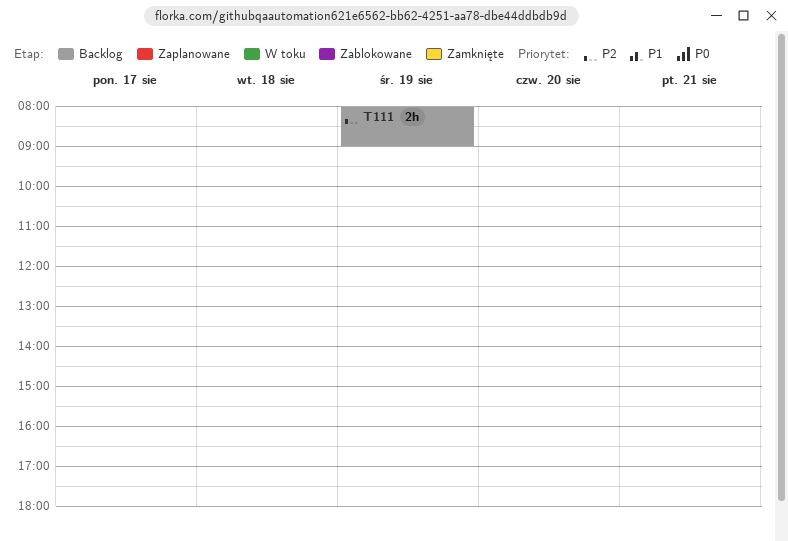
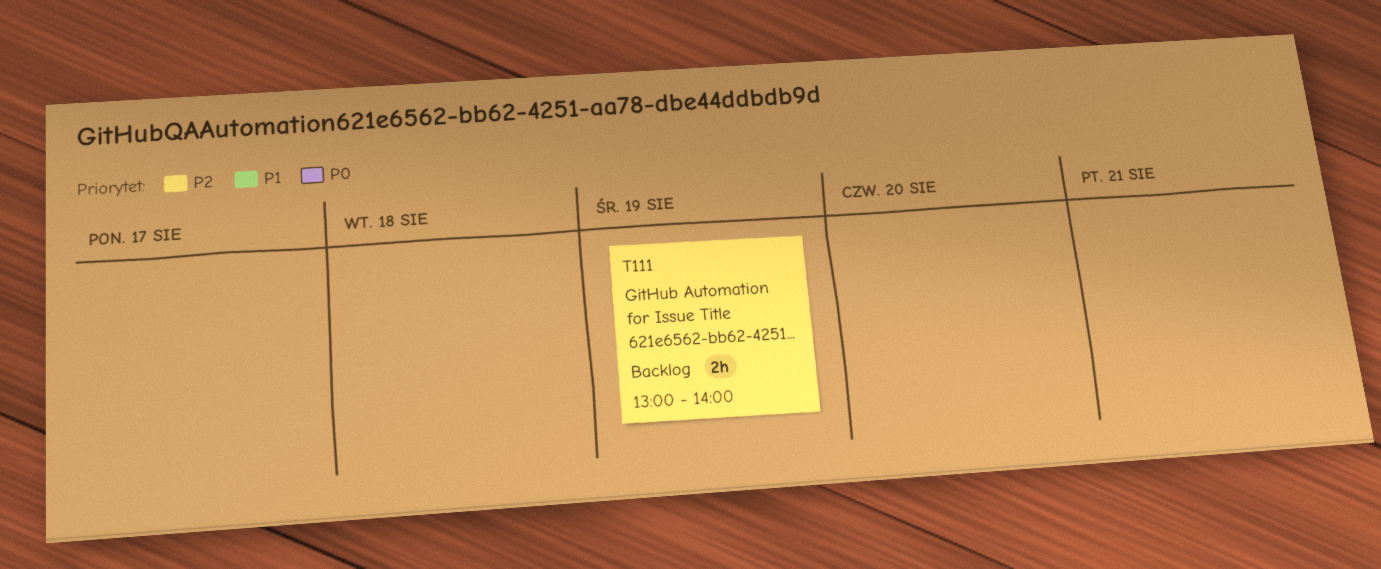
T111, begins: 08:00 -> 13:00
T111, ends: 09:00 -> 14:00

